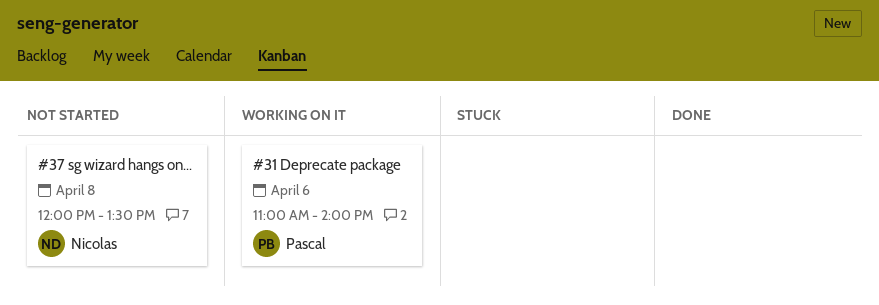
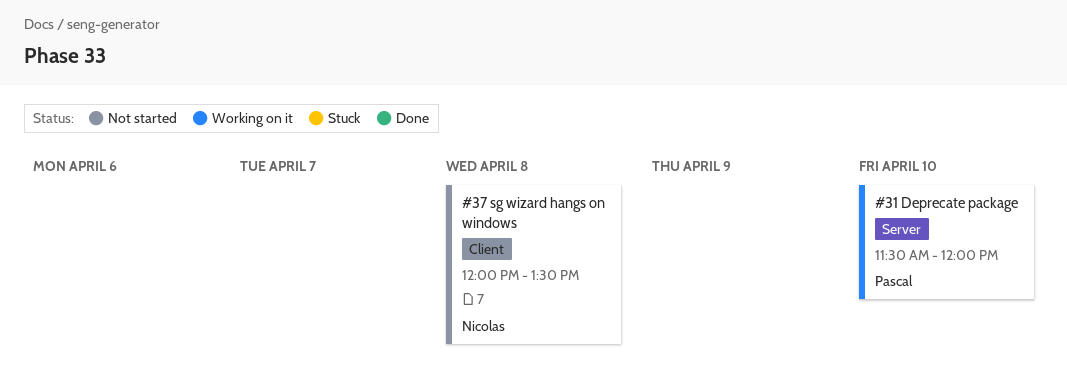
#31, day: Apr 6 -> Apr 10
#31, begins: 11:00 -> 11:30
#31, ends: 14:00 -> 12:00

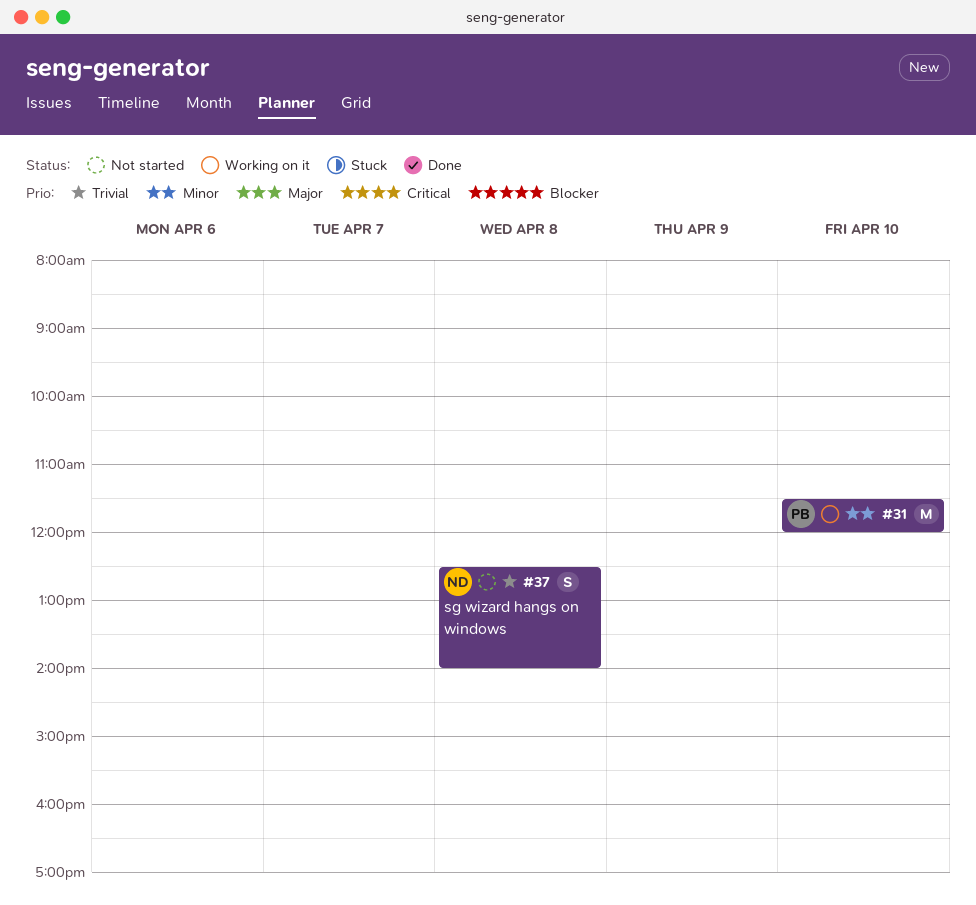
#37, begins: 12:00 -> 12:30
#37, ends: 13:30 -> 14:00

